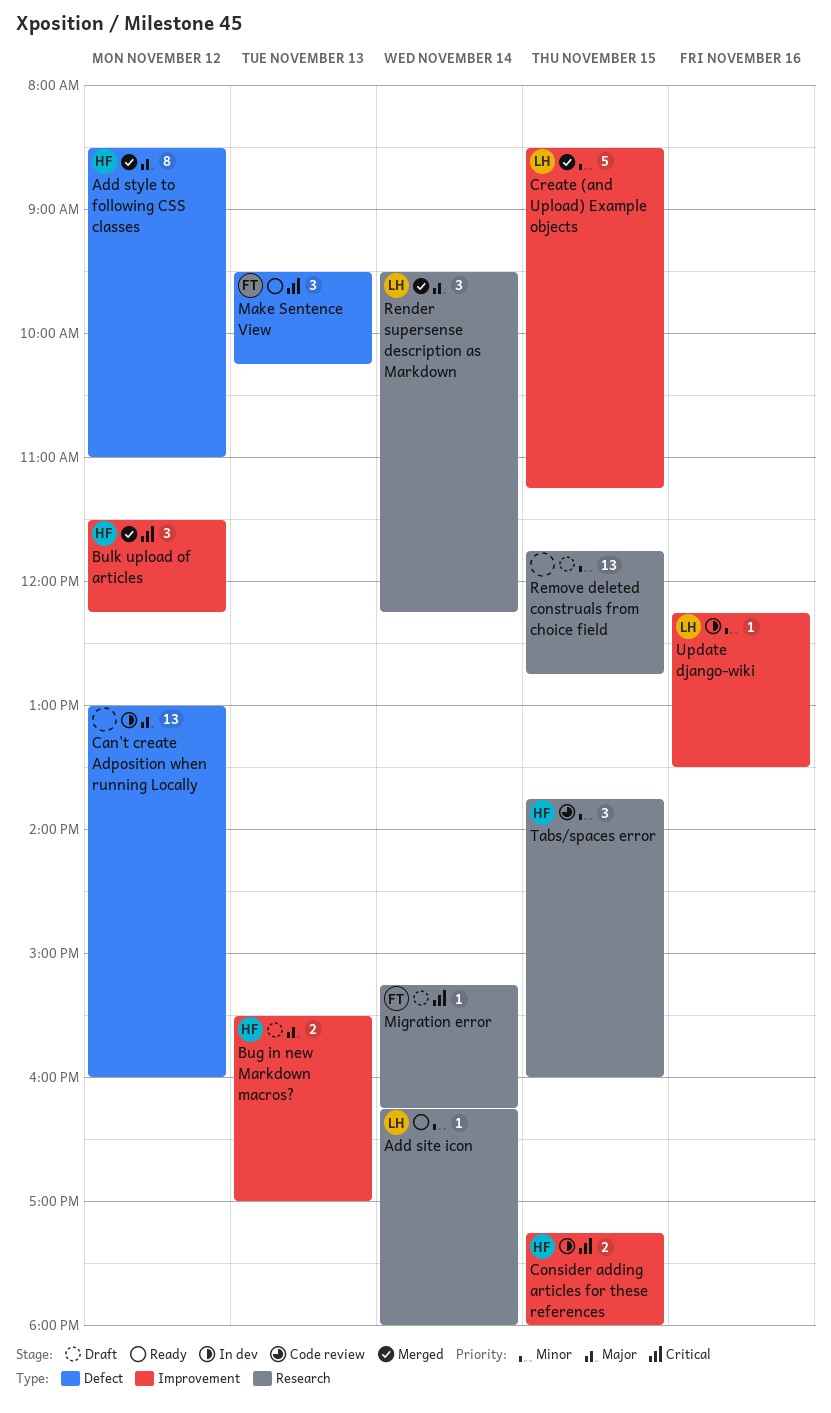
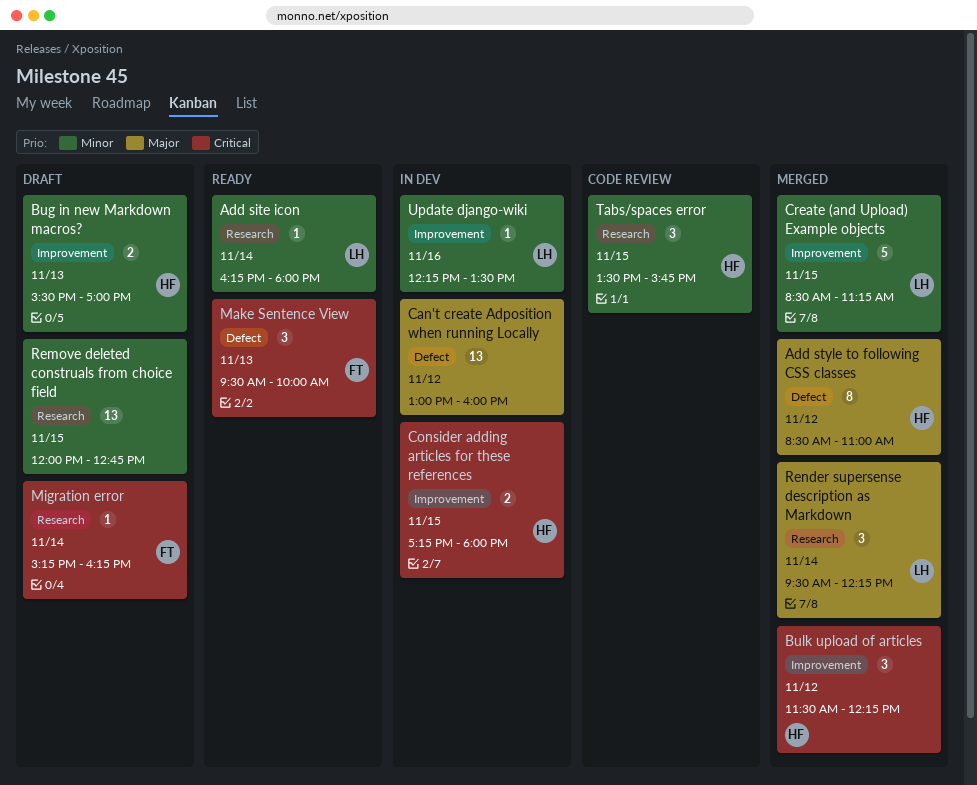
Bug in new Markdown macros?, priority: Major -> Minor
Make Sentence View, ends: 10:15 -> 10:00
Remove deleted construals from choice field, begins: 11:45 -> 12:00
Tabs/spaces error, begins: 13:45 -> 13:30
Tabs/spaces error, ends: 16:00 -> 15:45

